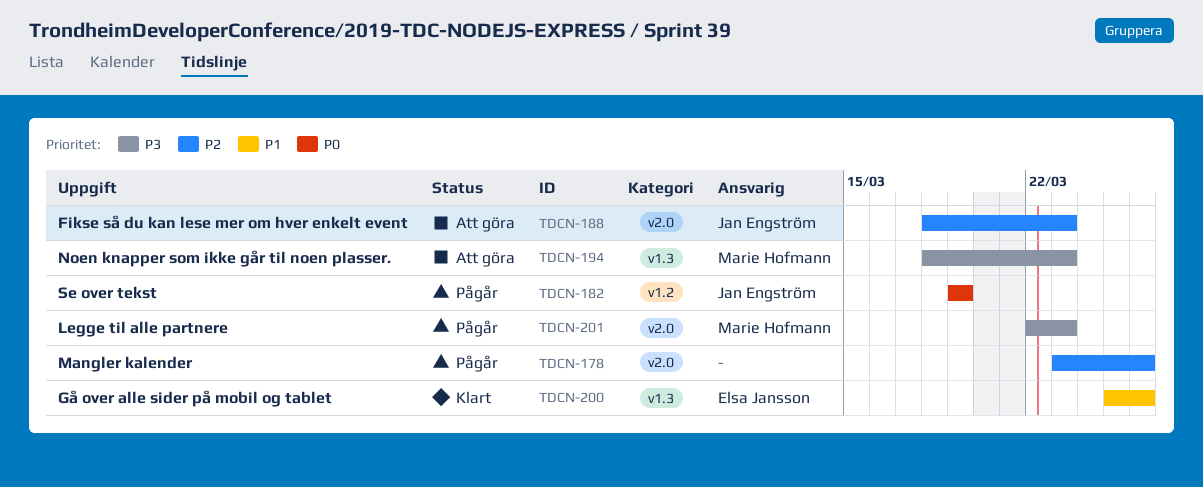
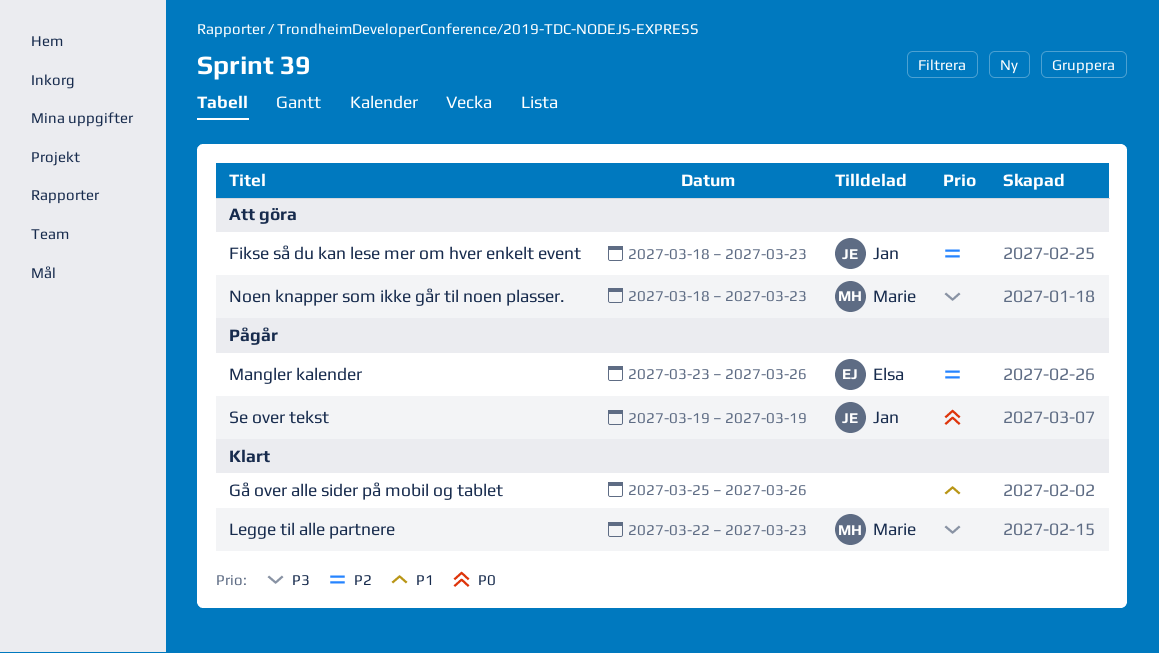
Gå over alle sider på mobil og tablet, owner: Elsa Jansson -> none
Legge til alle partnere, status: Pågår -> Klart
Mangler kalender, owner: none -> Elsa Jansson

